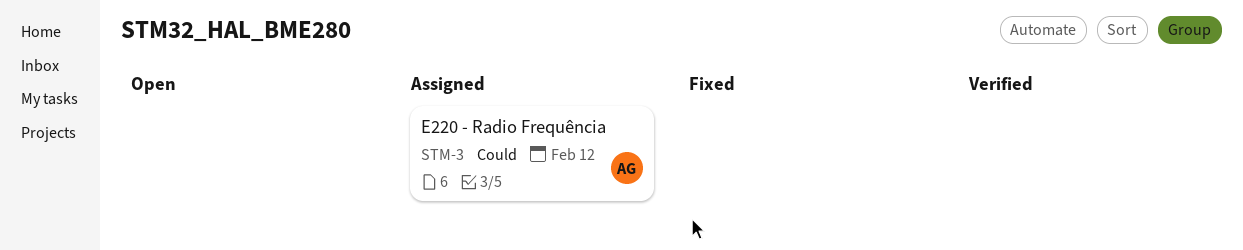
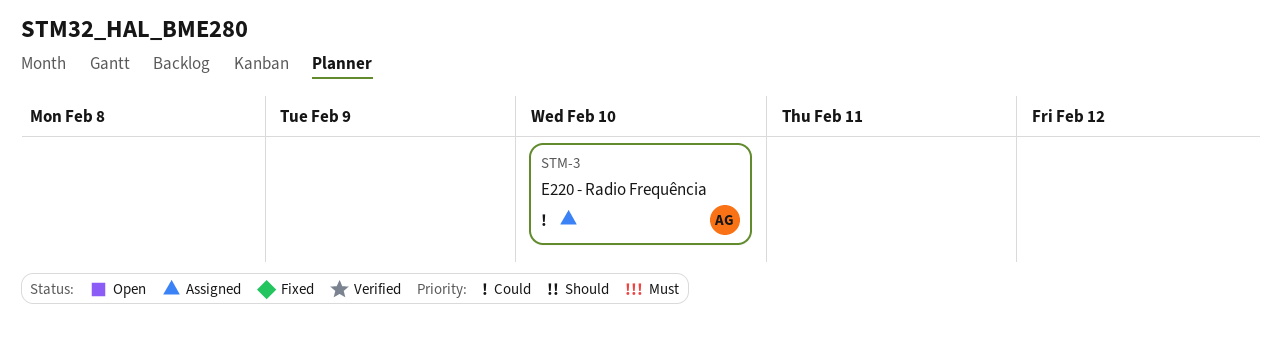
STM-3, due: Feb 12 -> Feb 10

